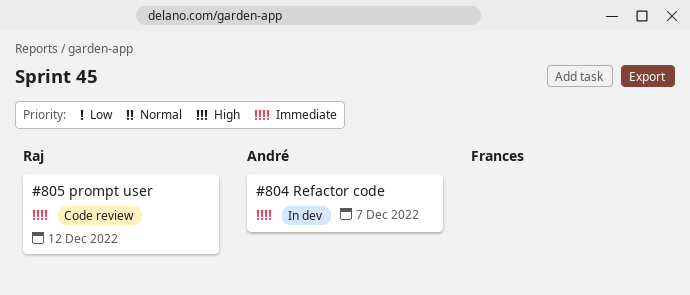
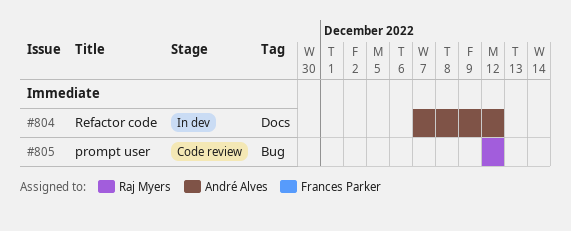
#804, due: Dec 7 -> Dec 12

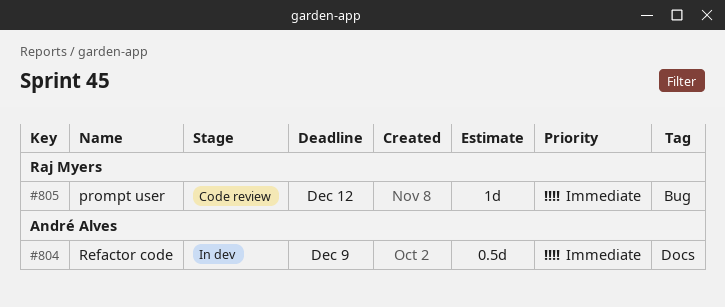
#804, due: Dec 12 -> Dec 9

